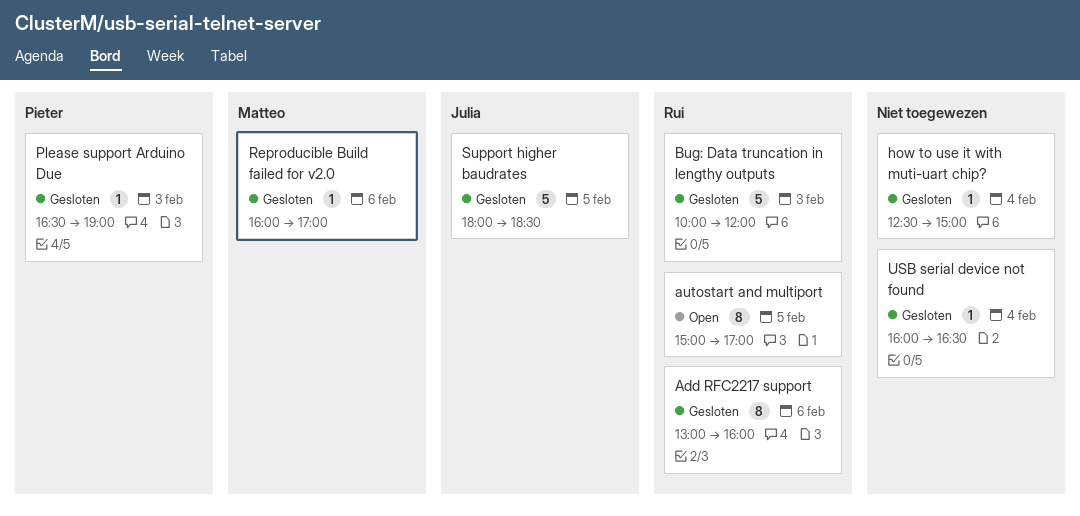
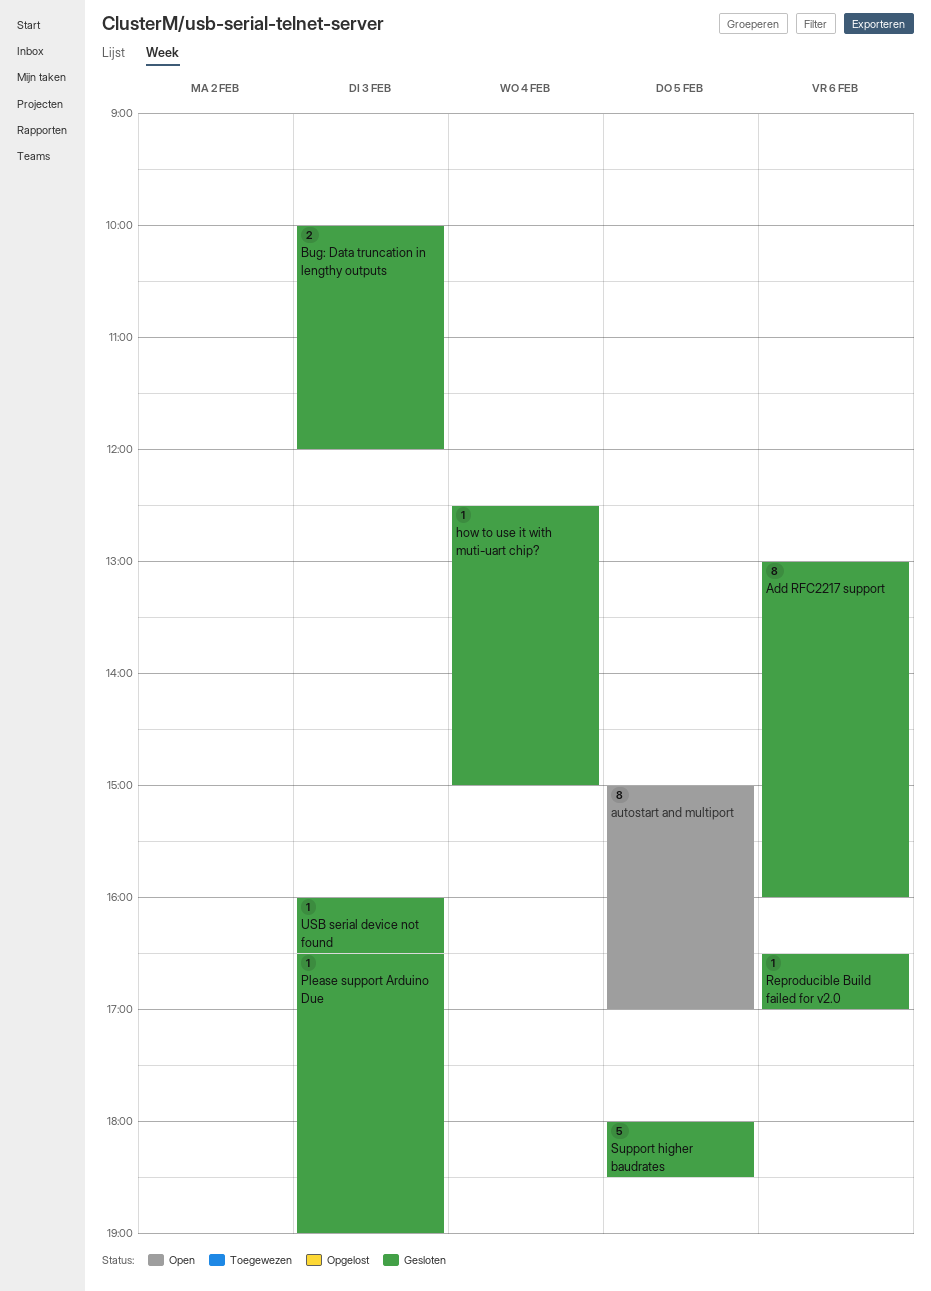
Bug: Data truncation in lengthy outputs, estimate: 5 -> 2
Reproducible Build failed for v2.0, begins: 16:00 -> 16:30
USB serial device not found, day: Feb 4 -> Feb 3

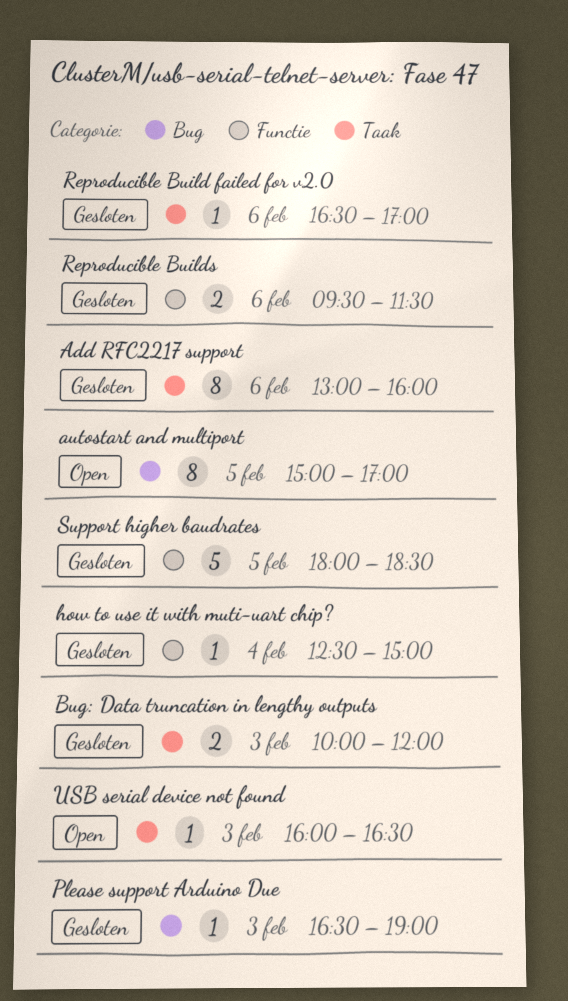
Reproducible Builds: none -> present
USB serial device not found, status: Gesloten -> Open

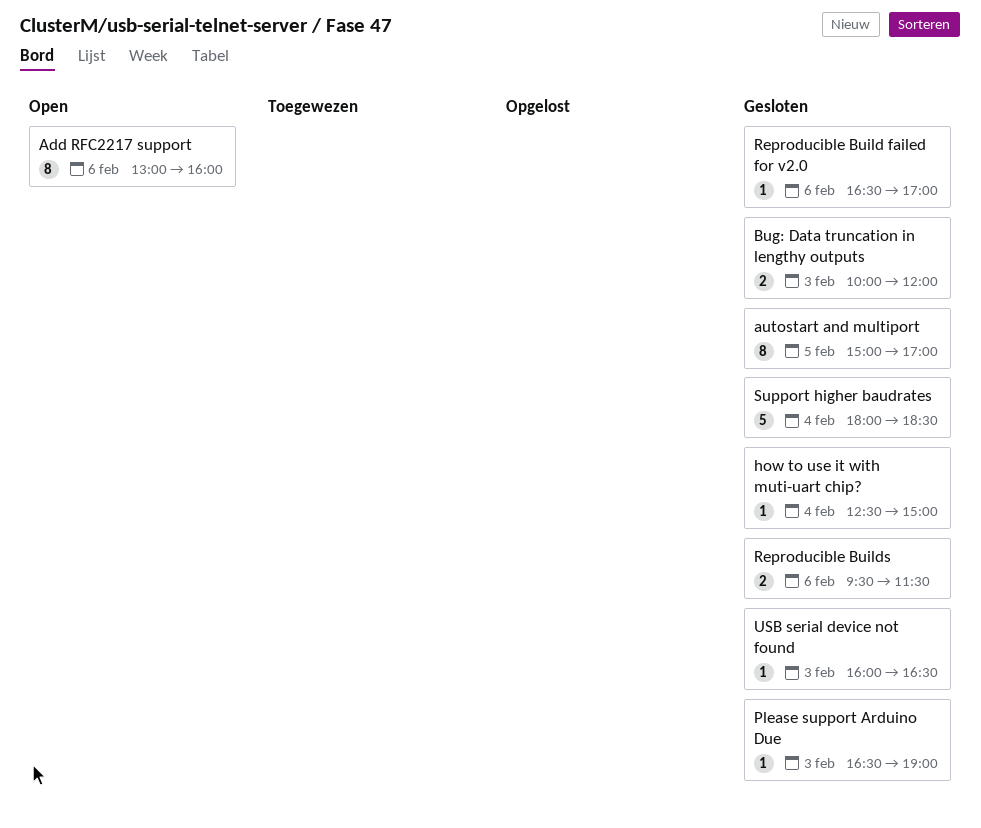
Add RFC2217 support, status: Gesloten -> Open
autostart and multiport, status: Open -> Gesloten
Support higher baudrates, day: Feb 5 -> Feb 4
USB serial device not found, status: Open -> Gesloten

